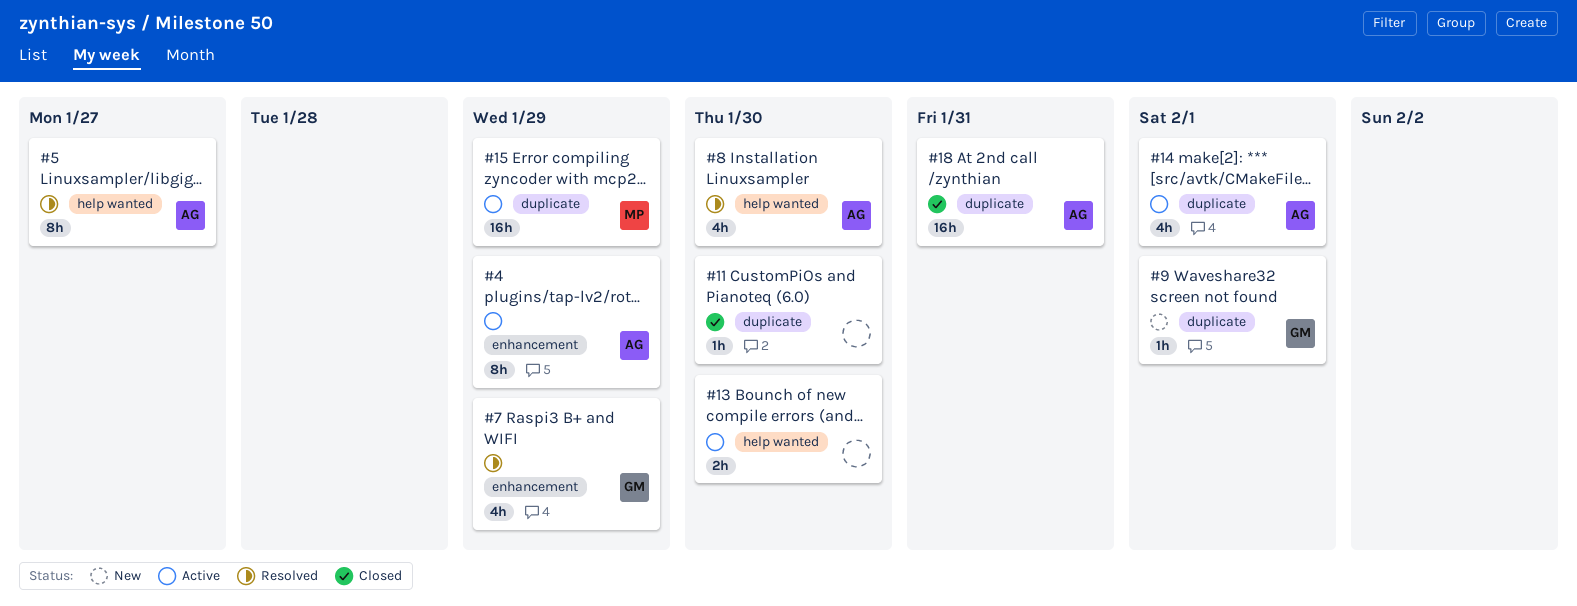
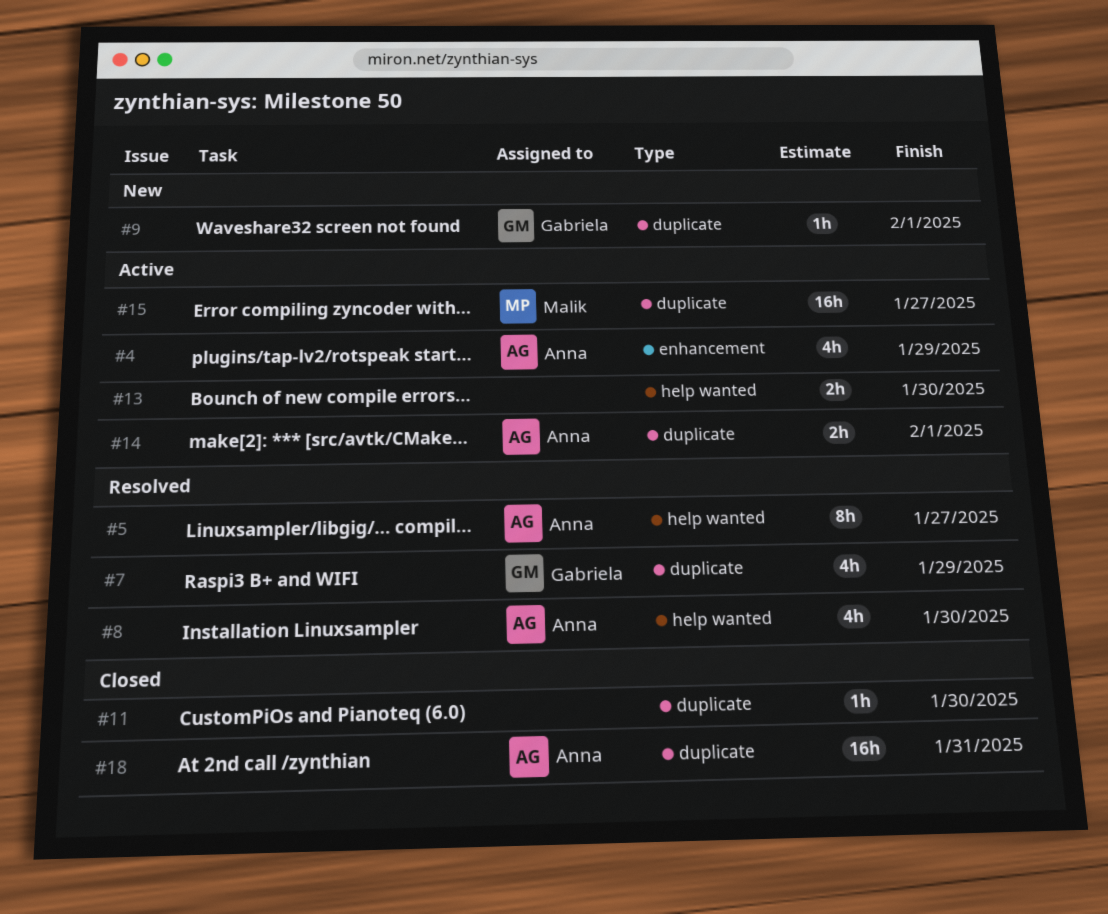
#4, estimate: 8h -> 4h
#7, label: enhancement -> duplicate
#14, estimate: 4h -> 2h
#15, due: Jan 29 -> Jan 27

